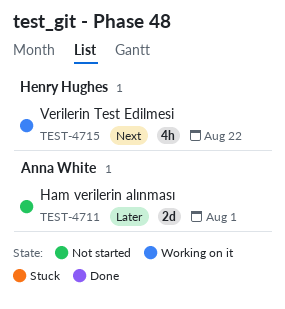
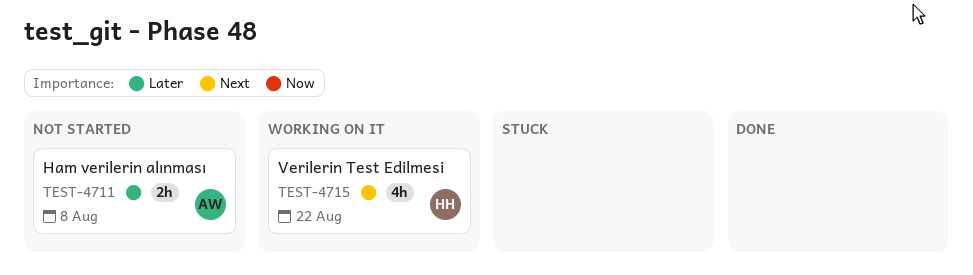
TEST-4711, estimate: 2d -> 2h
TEST-4711, due: Aug 1 -> Aug 8

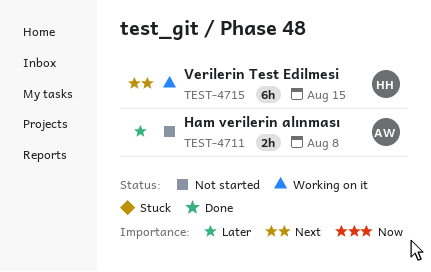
TEST-4715, estimate: 4h -> 6h
TEST-4715, due: Aug 22 -> Aug 15

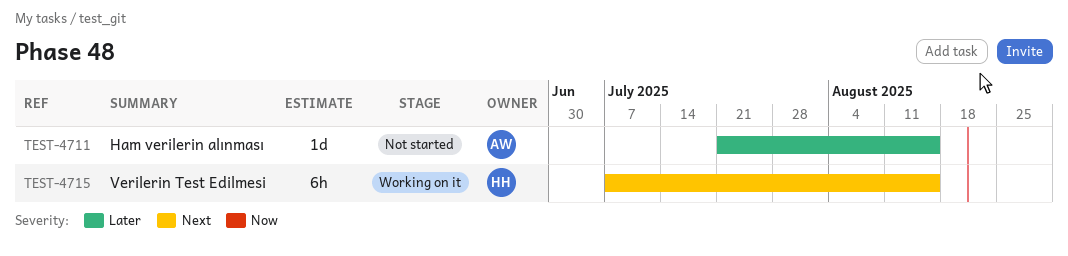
TEST-4711, estimate: 2h -> 1d
TEST-4711, due: Aug 8 -> Aug 15

